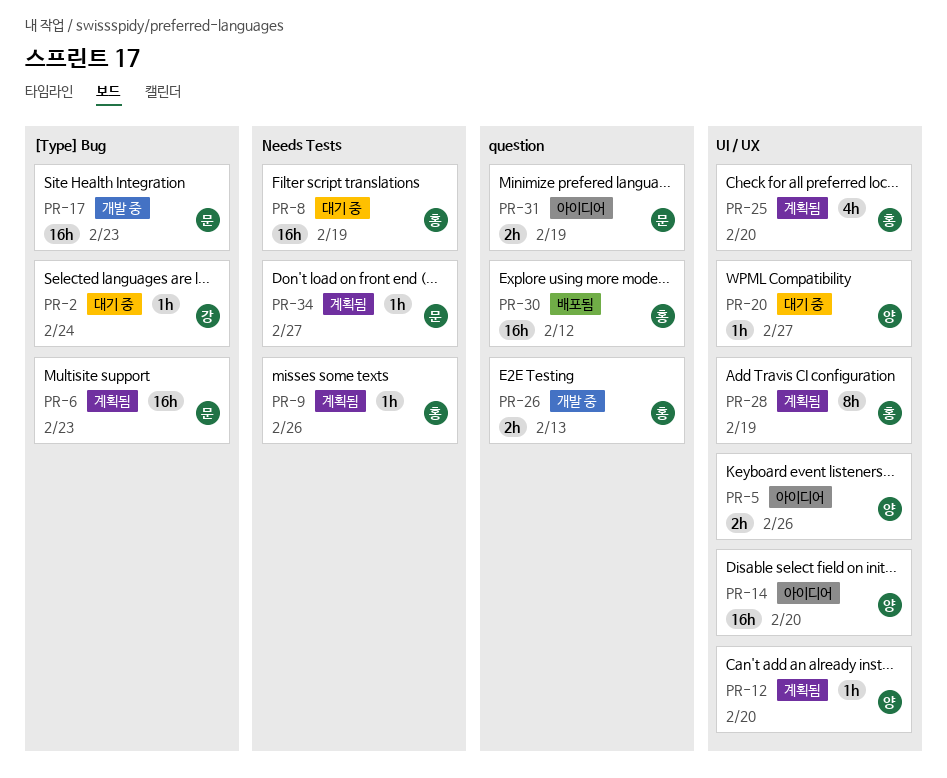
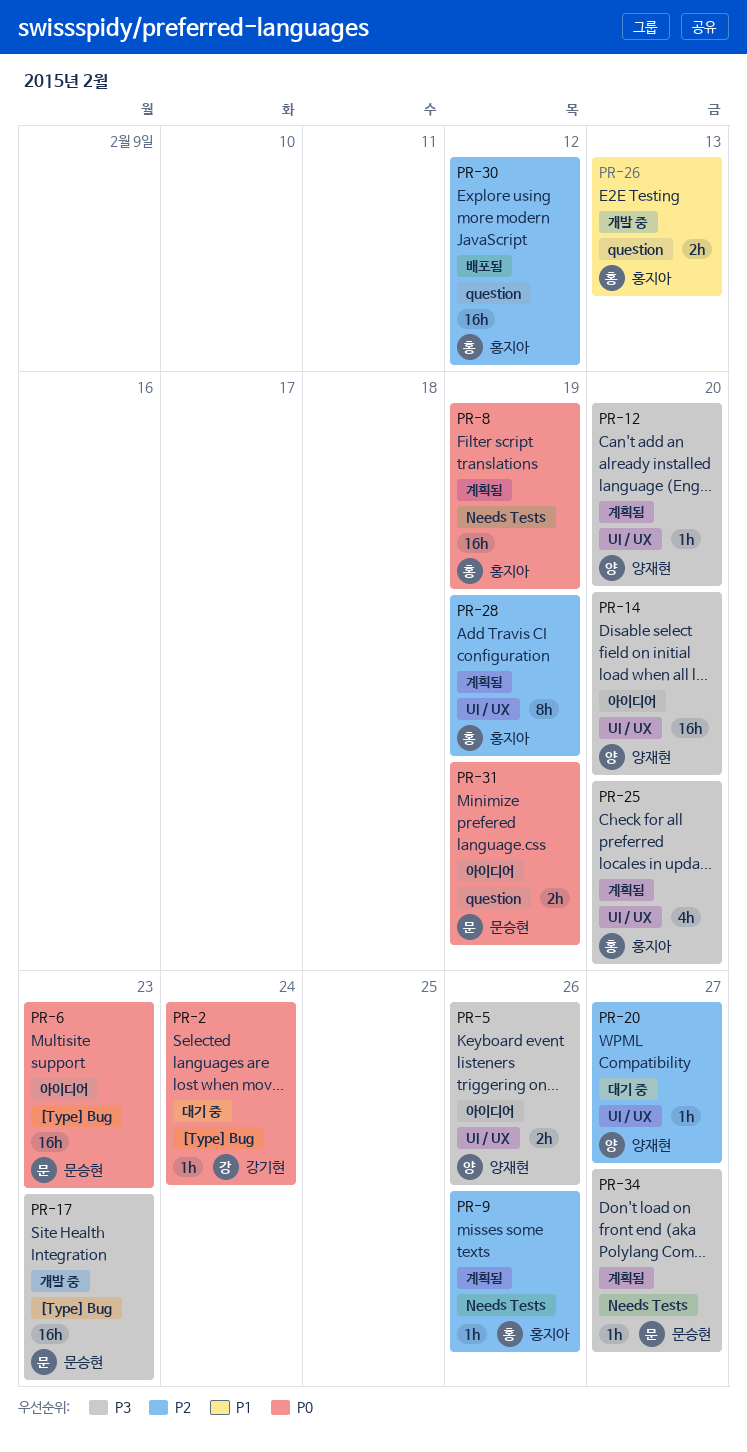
PR-6, status: 계획됨 -> 아이디어
PR-8, status: 대기 중 -> 계획됨

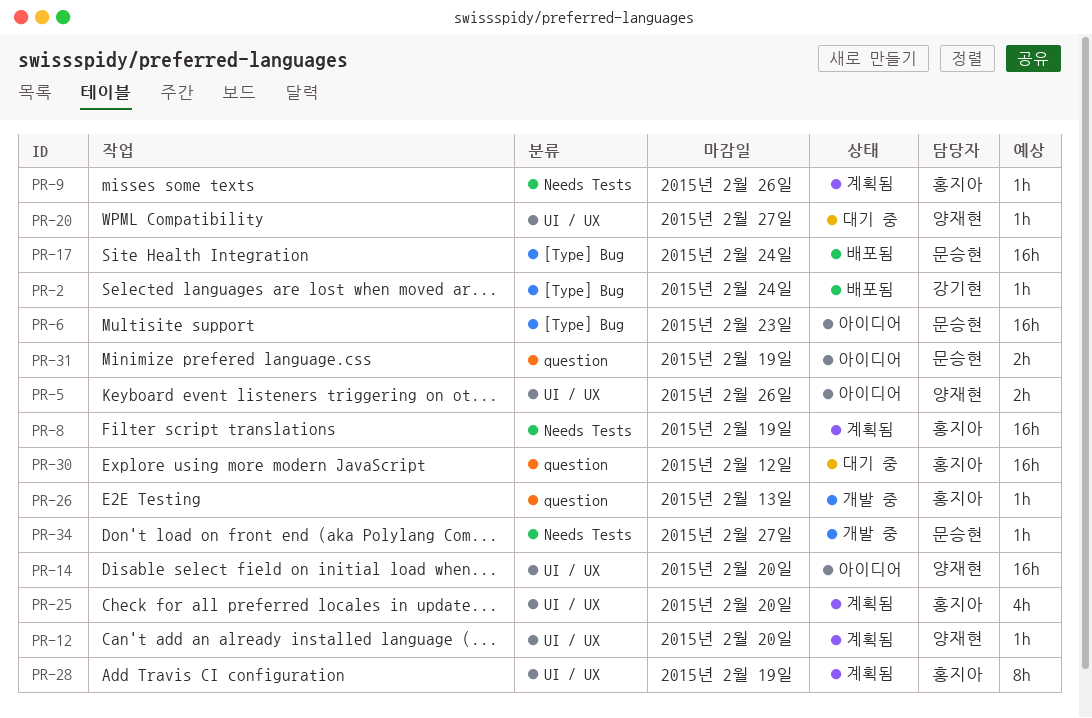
PR-2, status: 대기 중 -> 배포됨
PR-17, status: 개발 중 -> 배포됨
PR-17, due: Feb 23 -> Feb 24
PR-26, estimate: 2h -> 1h
PR-30, status: 배포됨 -> 대기 중
PR-34, status: 계획됨 -> 개발 중

